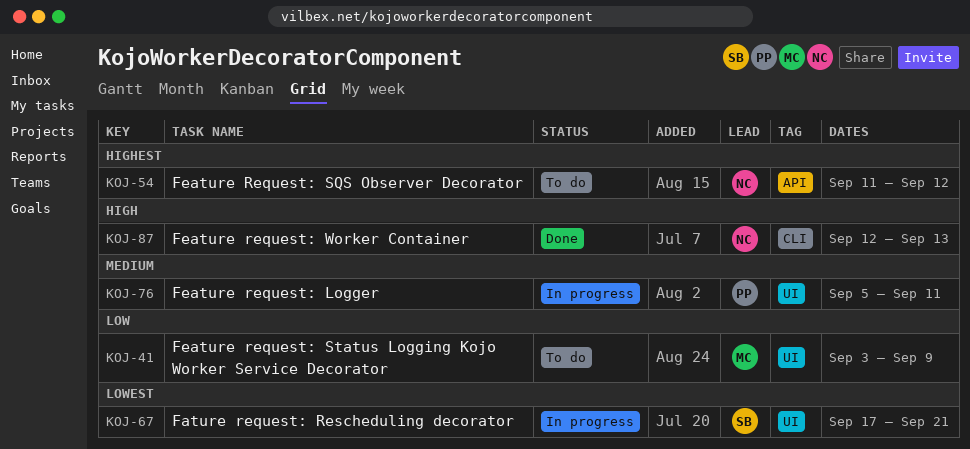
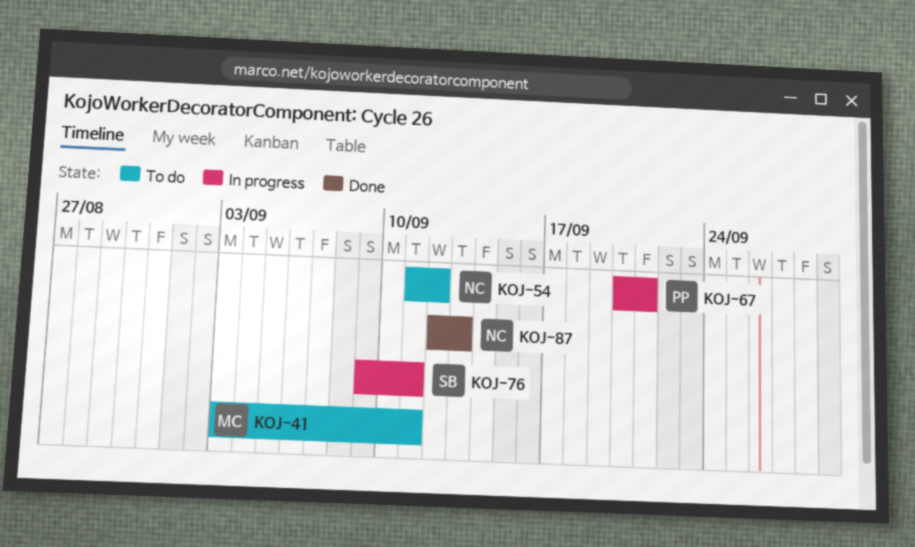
KOJ-41, due: Sep 9 -> Sep 11
KOJ-67, owner: SB -> PP
KOJ-67, start: Sep 17 -> Sep 20
KOJ-76, owner: PP -> SB
KOJ-76, start: Sep 5 -> Sep 9

